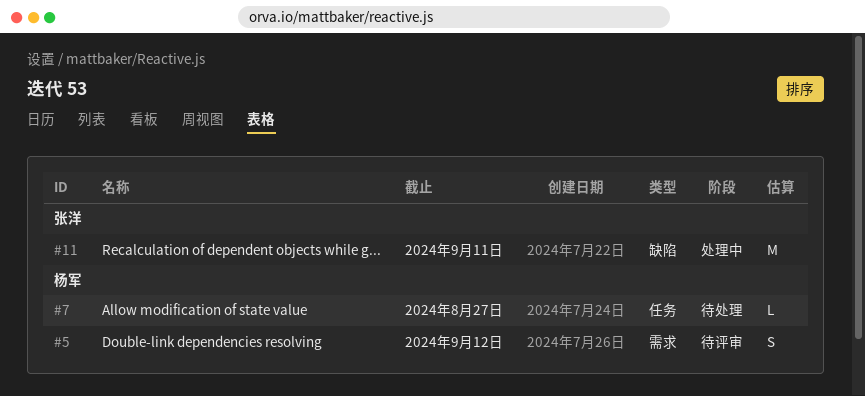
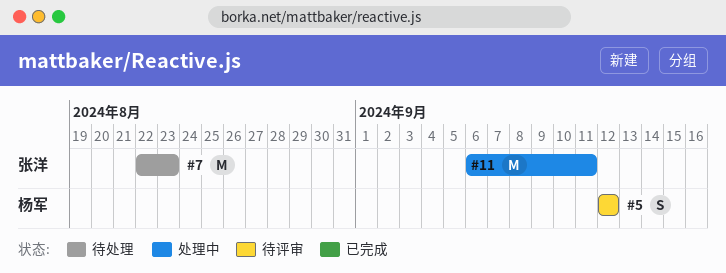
#7, owner: 杨军 -> 张洋
#7, estimate: L -> M
#7, due: Aug 27 -> Aug 23

